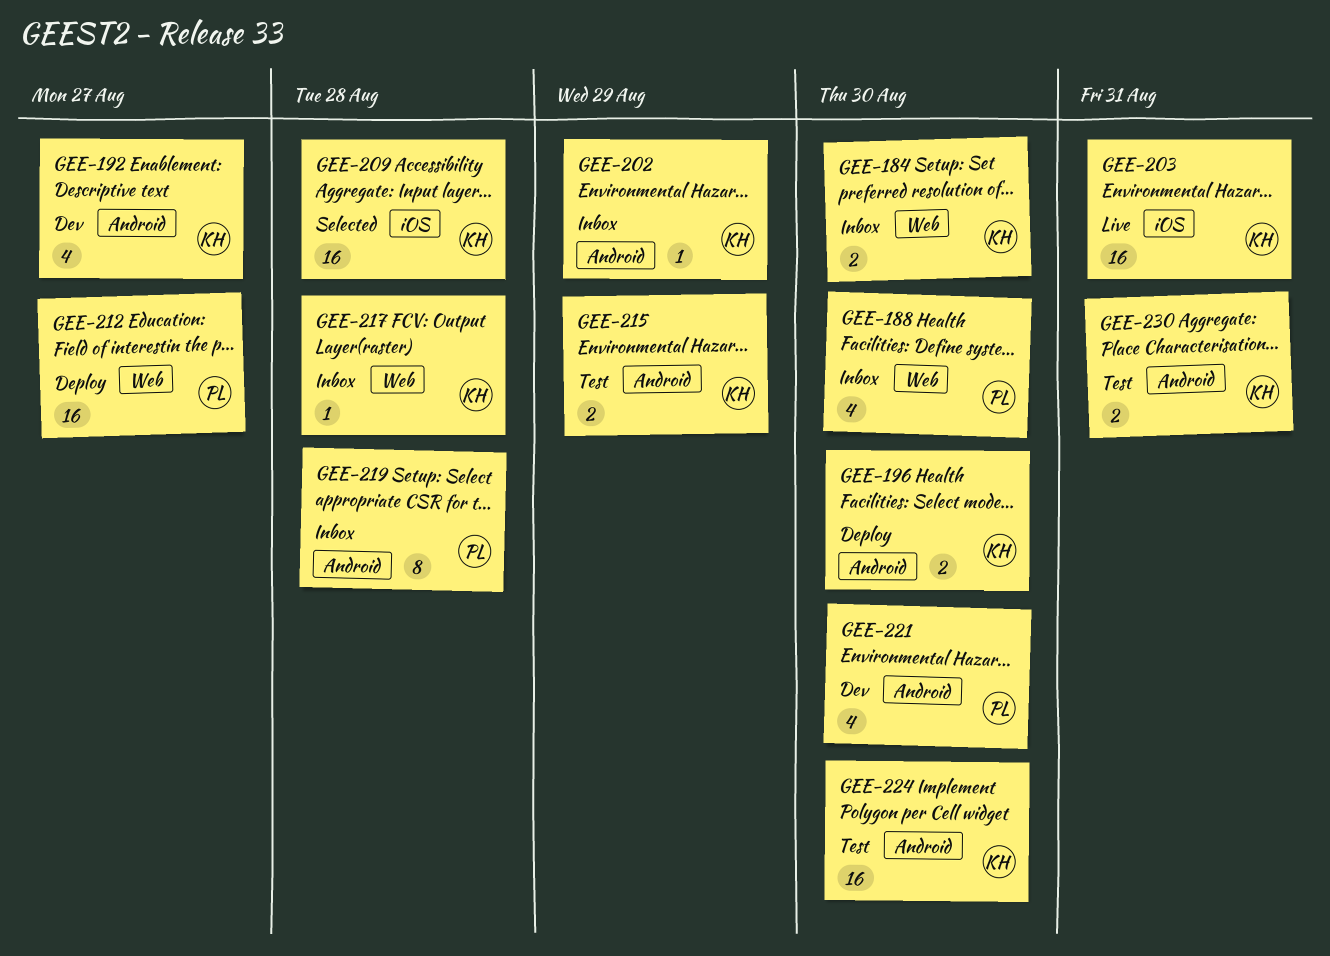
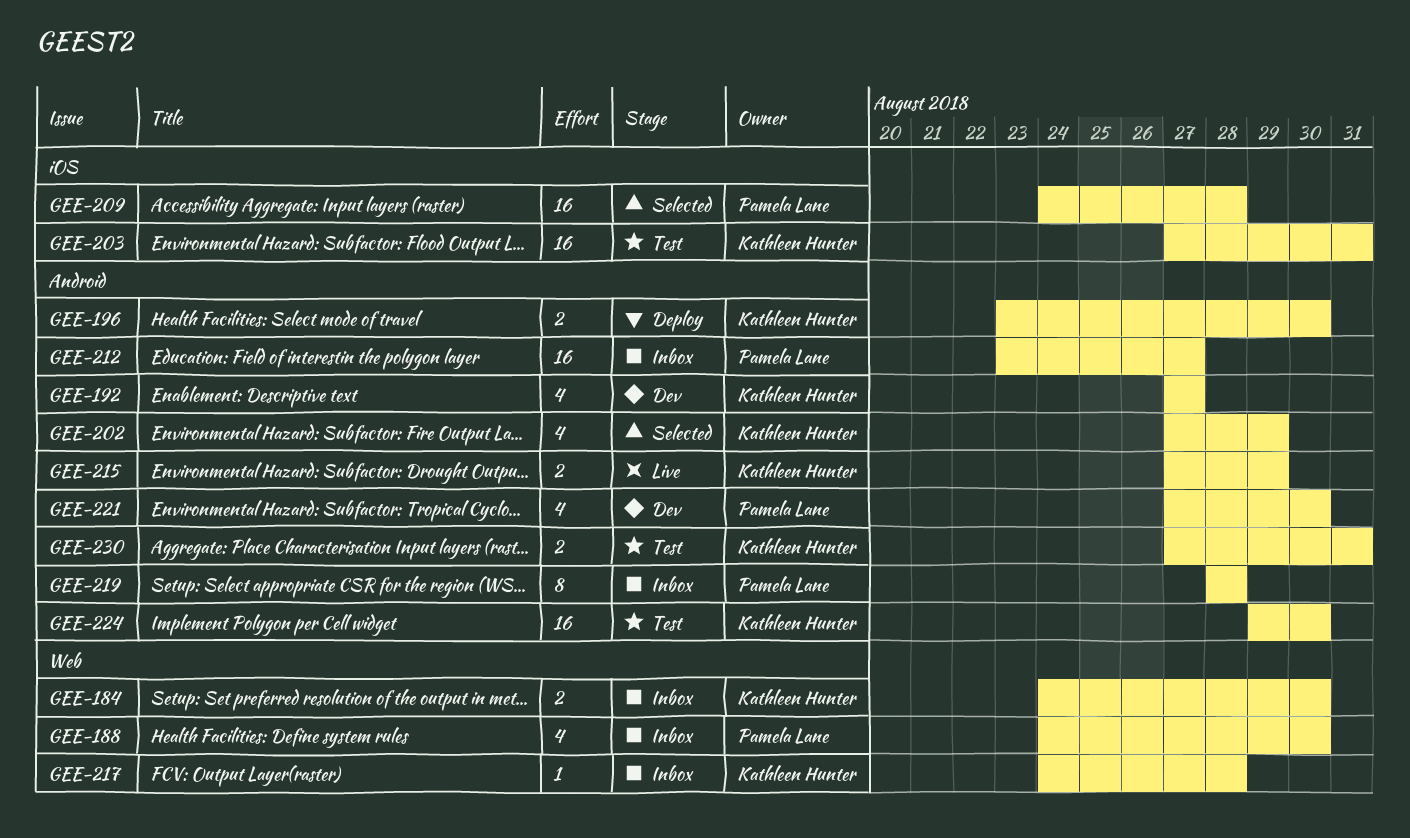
GEE-202, status: Inbox -> Selected
GEE-202, estimate: 1 -> 4
GEE-203, status: Live -> Test
GEE-209, owner: Kathleen Hunter -> Pamela Lane
GEE-212, status: Deploy -> Inbox
GEE-212, label: Web -> Android
GEE-215, status: Test -> Live

